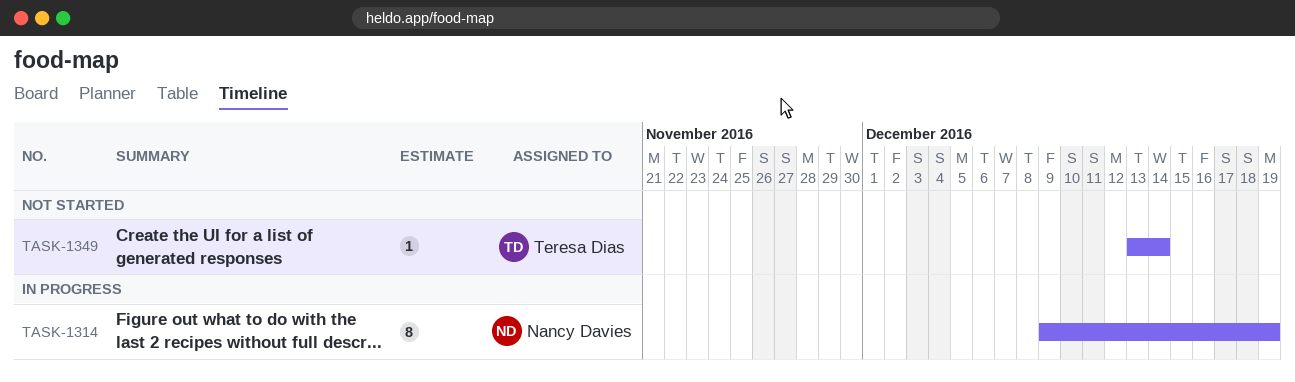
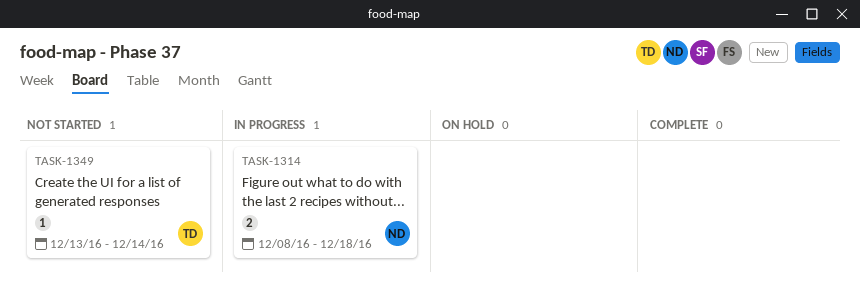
TASK-1314, estimate: 8 -> 2
TASK-1314, start: Dec 9 -> Dec 8
TASK-1314, due: Dec 19 -> Dec 18

